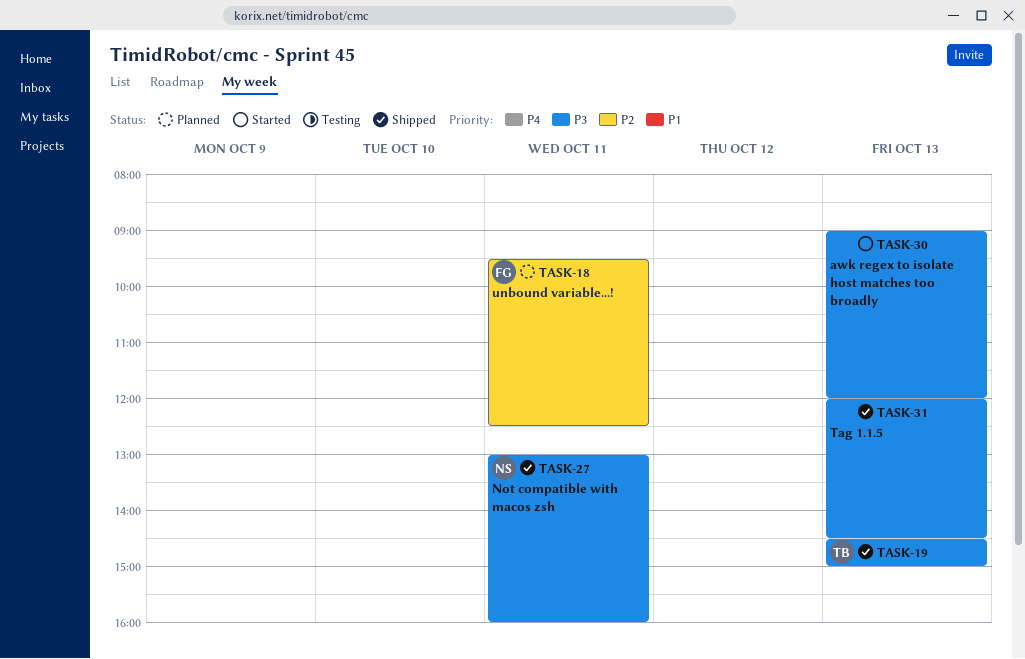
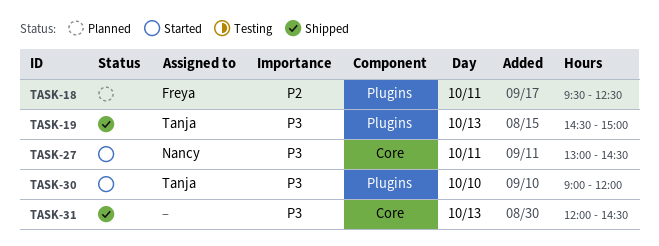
TASK-27, status: Shipped -> Started
TASK-27, ends: 16:00 -> 14:30
TASK-30, owner: none -> Tanja
TASK-30, day: Oct 13 -> Oct 10

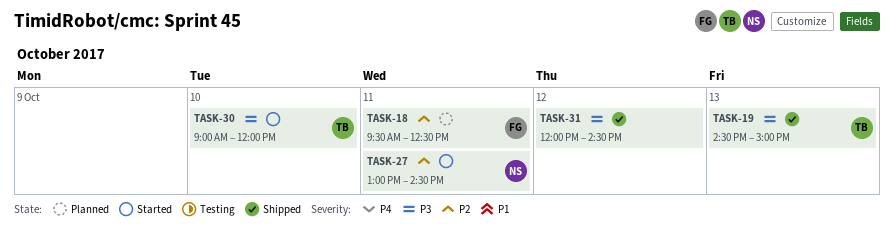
TASK-27, priority: P3 -> P2
TASK-31, day: Oct 13 -> Oct 12

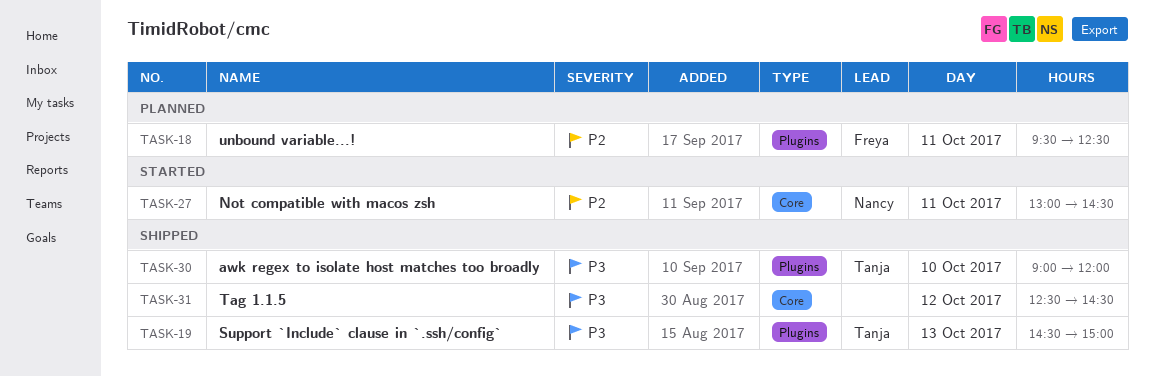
TASK-30, status: Started -> Shipped
TASK-31, begins: 12:00 -> 12:30

